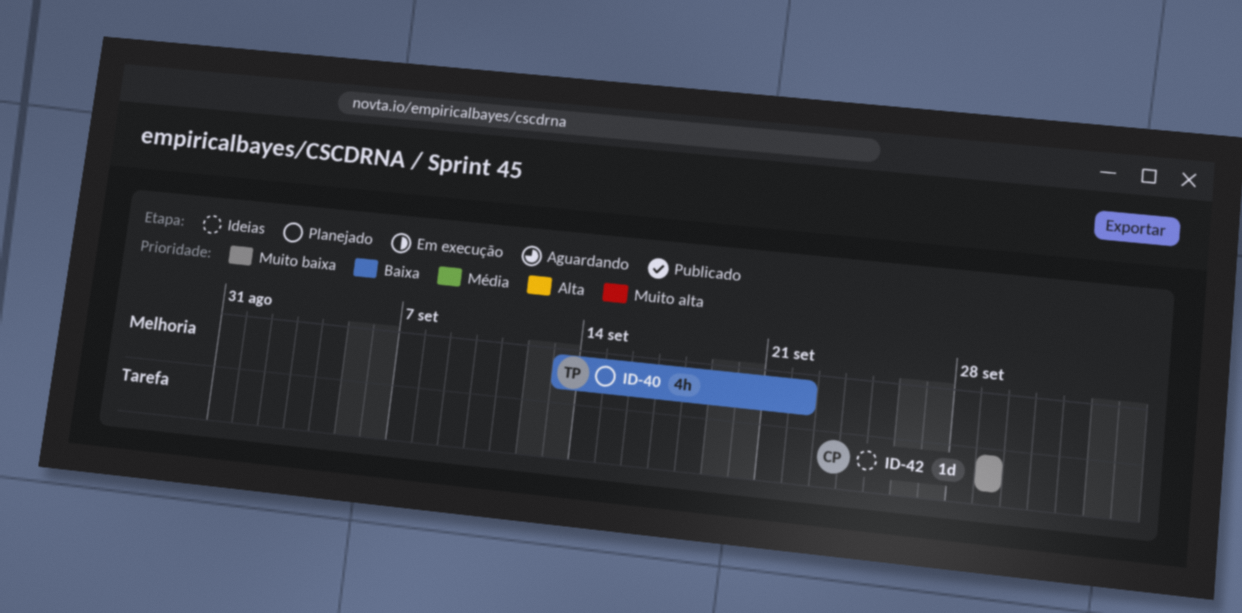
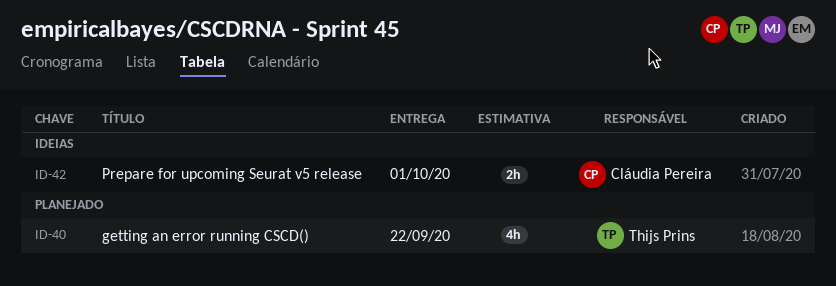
ID-42, estimate: 1d -> 2h
ID-42, due: Sep 29 -> Oct 1

